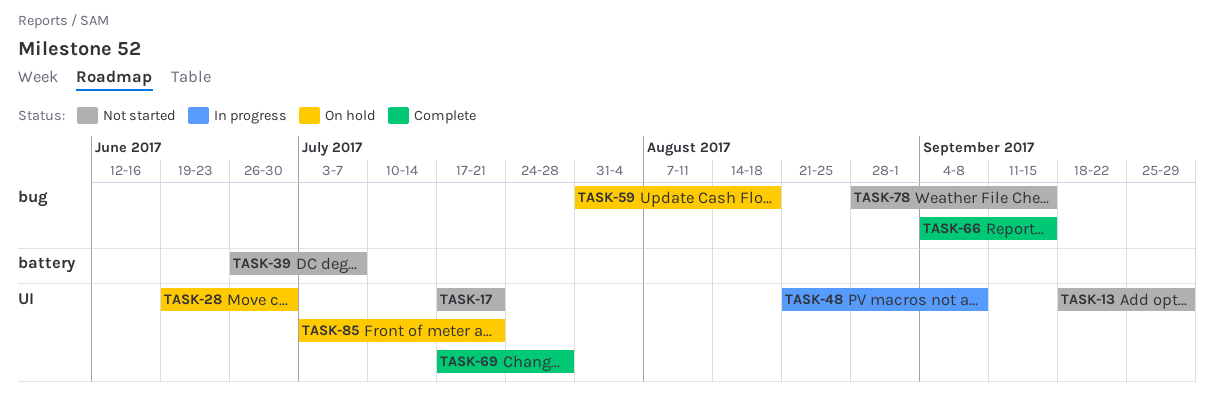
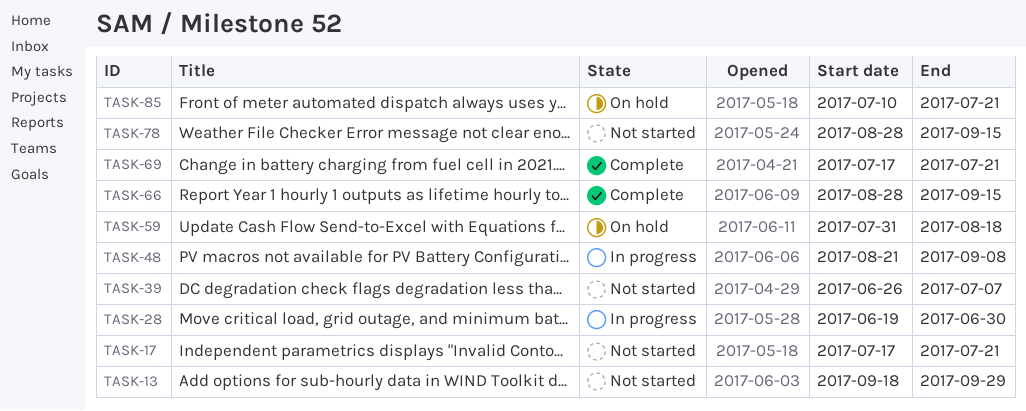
TASK-28, status: On hold -> In progress
TASK-66, start: Sep 4 -> Aug 28
TASK-69, due: Jul 28 -> Jul 21
TASK-85, start: Jul 3 -> Jul 10

